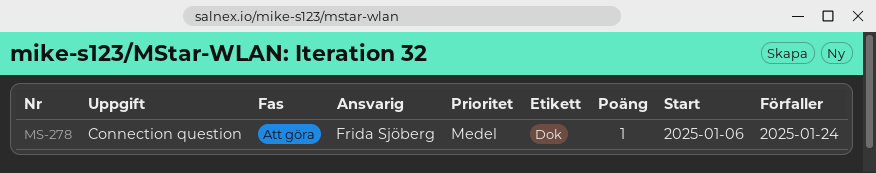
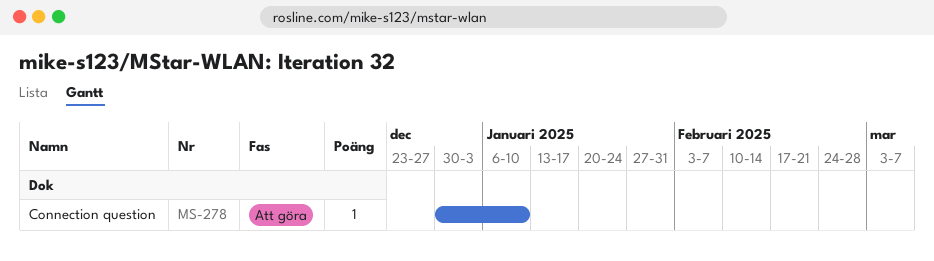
MS-278, start: Jan 6 -> Dec 30
MS-278, due: Jan 24 -> Jan 10

